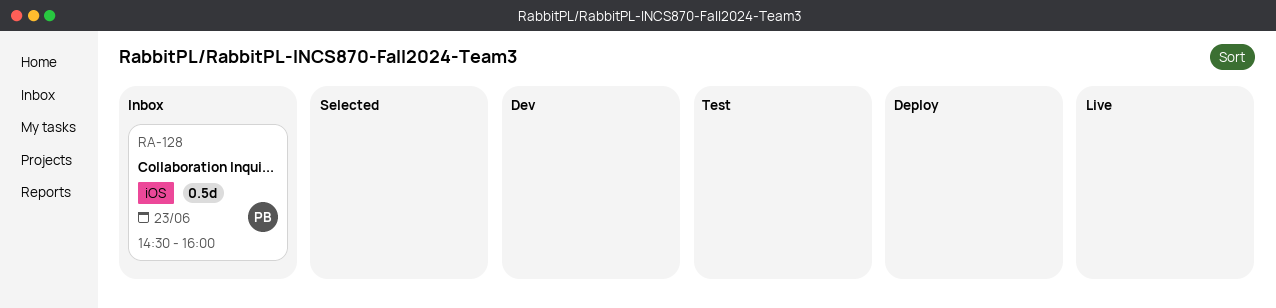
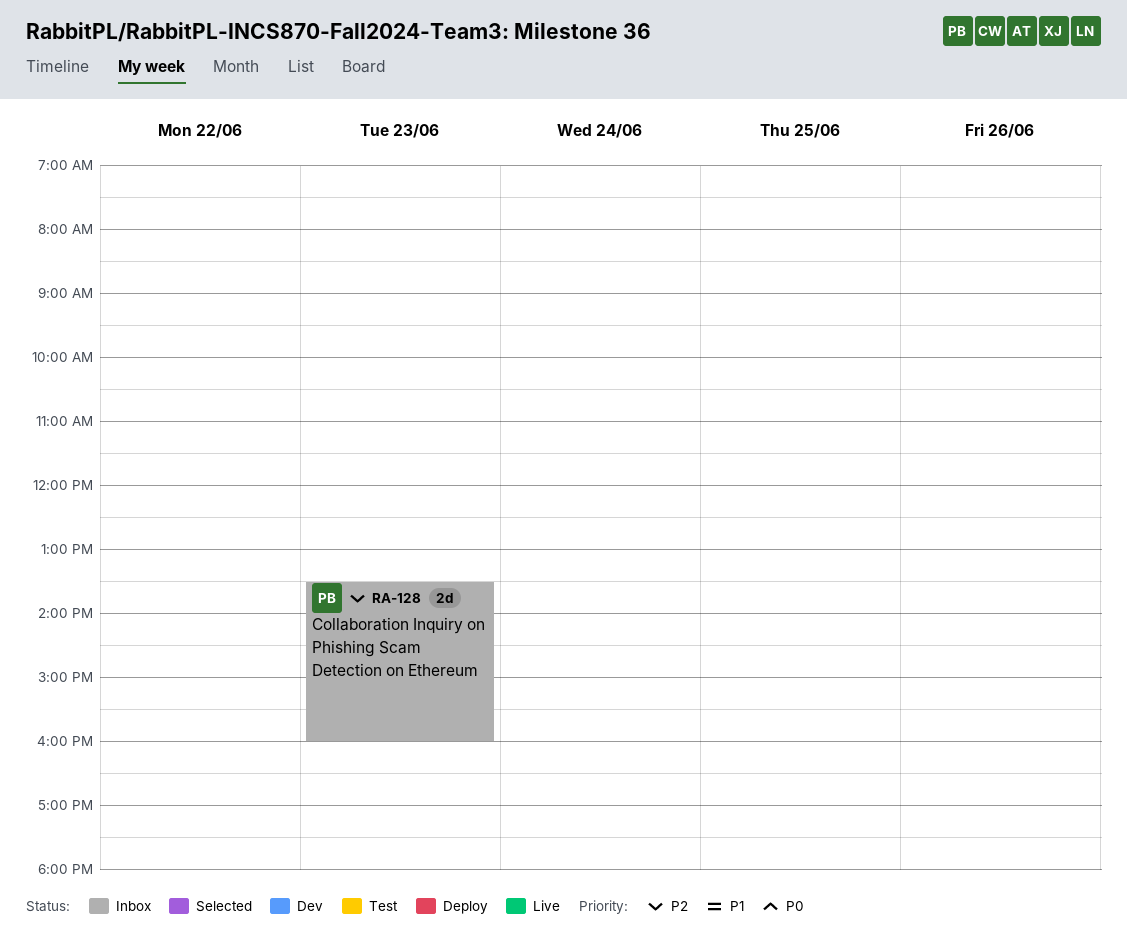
RA-128, estimate: 0.5d -> 2d
RA-128, begins: 14:30 -> 13:30

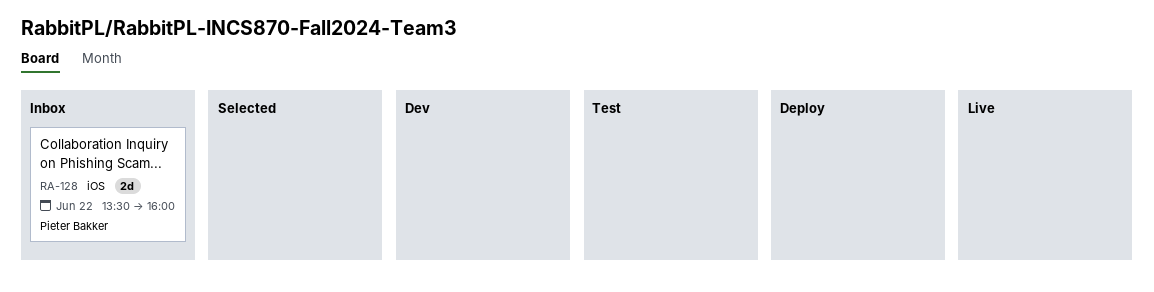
RA-128, day: Jun 23 -> Jun 22

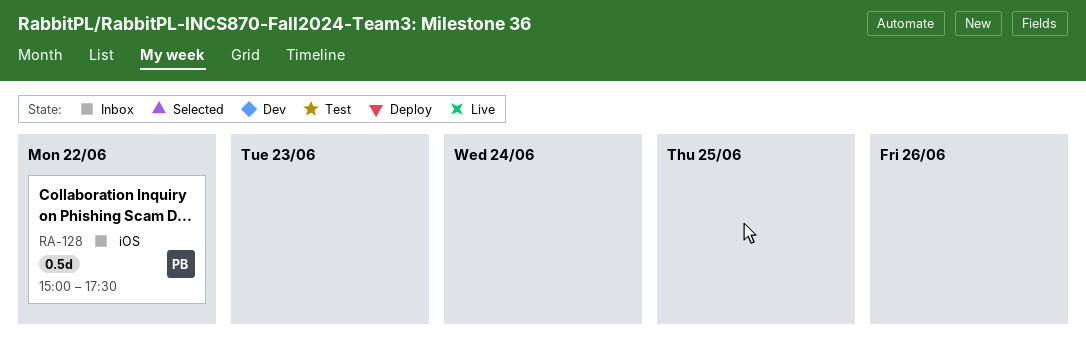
RA-128, estimate: 2d -> 0.5d
RA-128, begins: 13:30 -> 15:00
RA-128, ends: 16:00 -> 17:30

